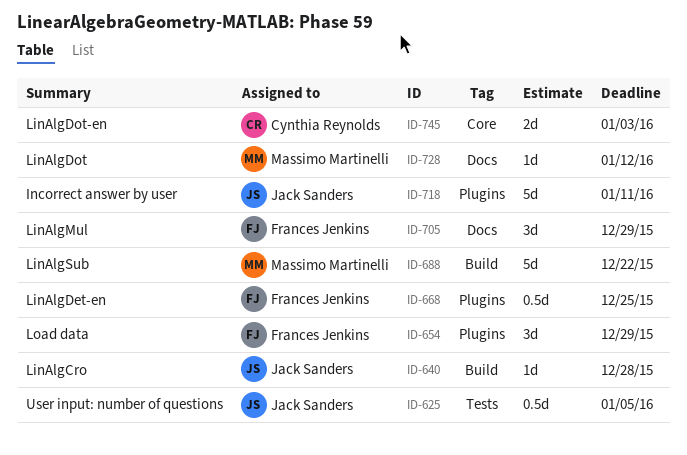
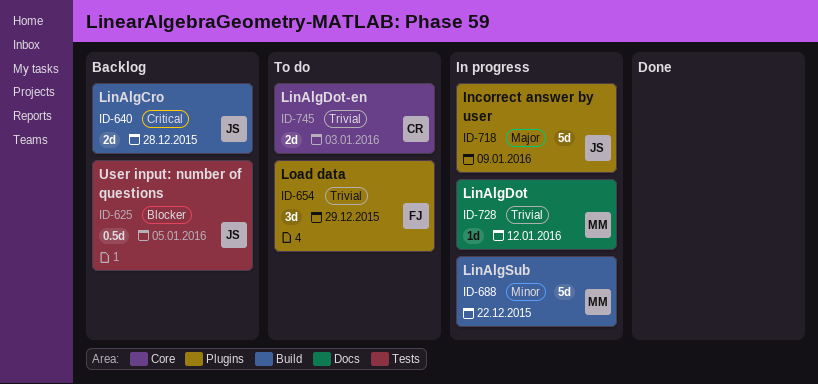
ID-640, estimate: 1d -> 2d
ID-668: present -> none
ID-705: present -> none
ID-718, due: Jan 11 -> Jan 9

